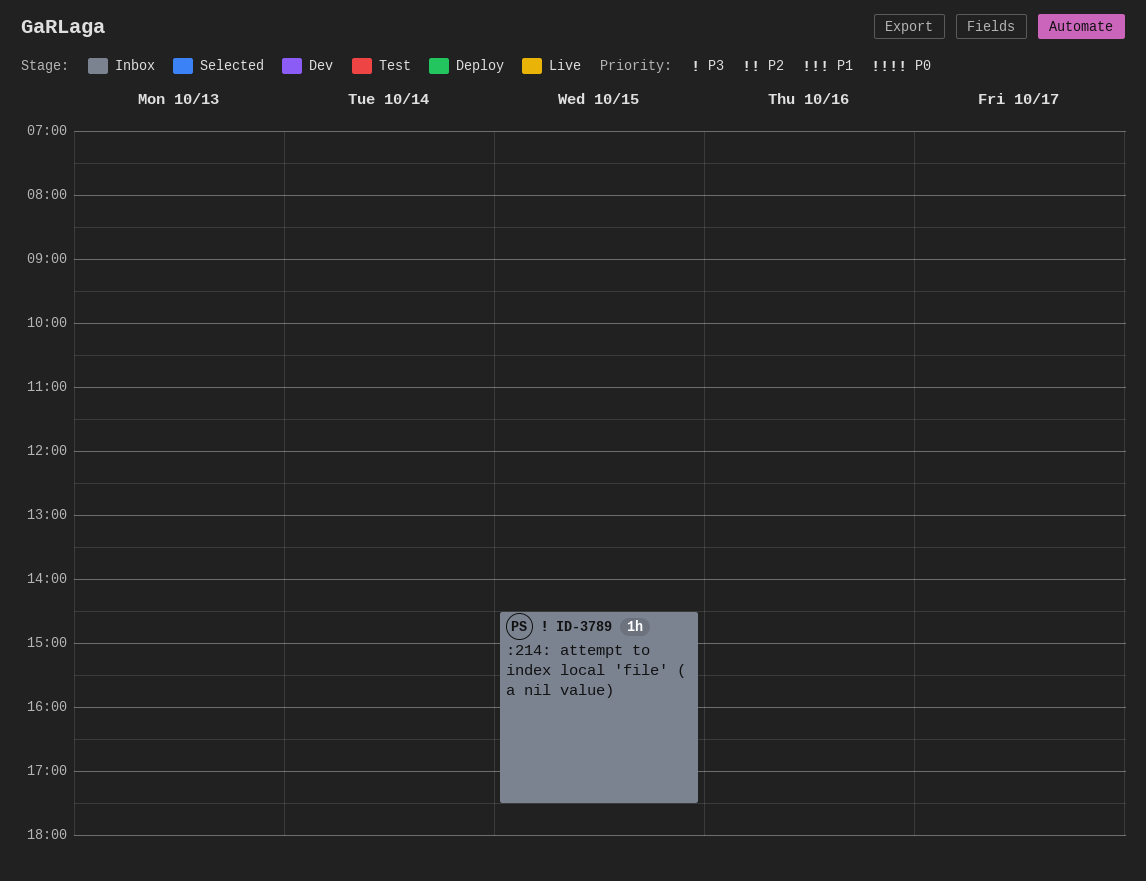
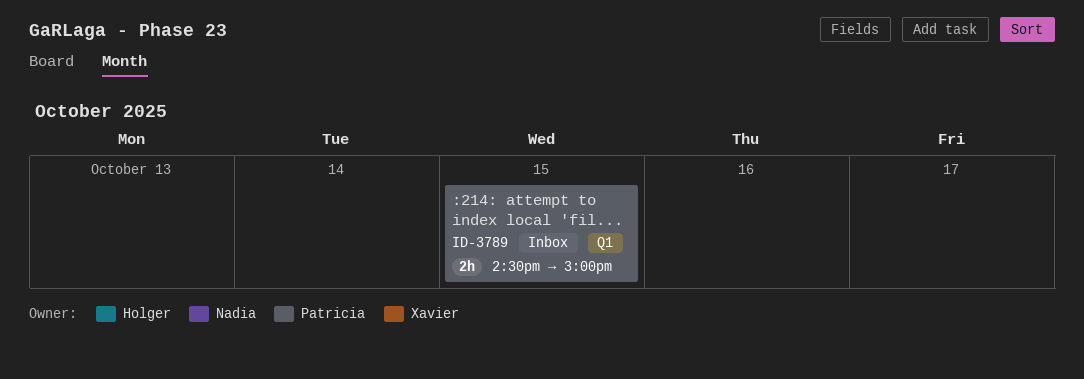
ID-3789, estimate: 1h -> 2h
ID-3789, ends: 17:30 -> 15:00

